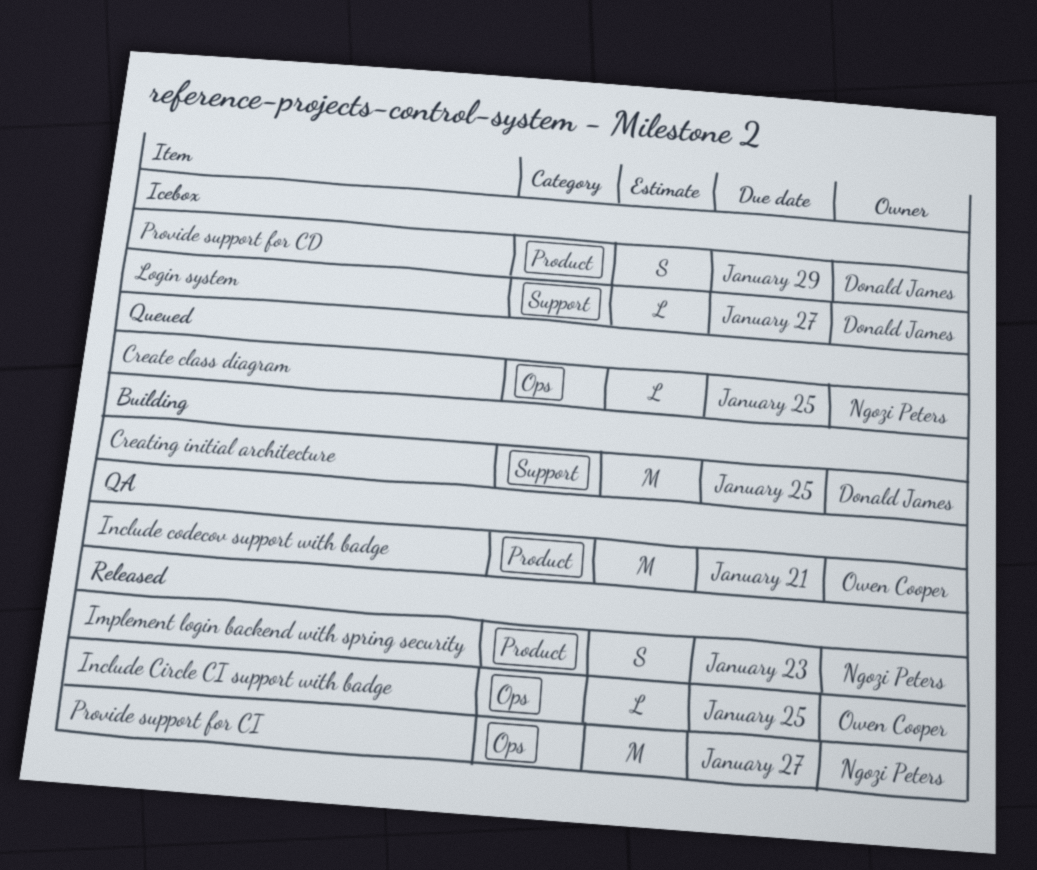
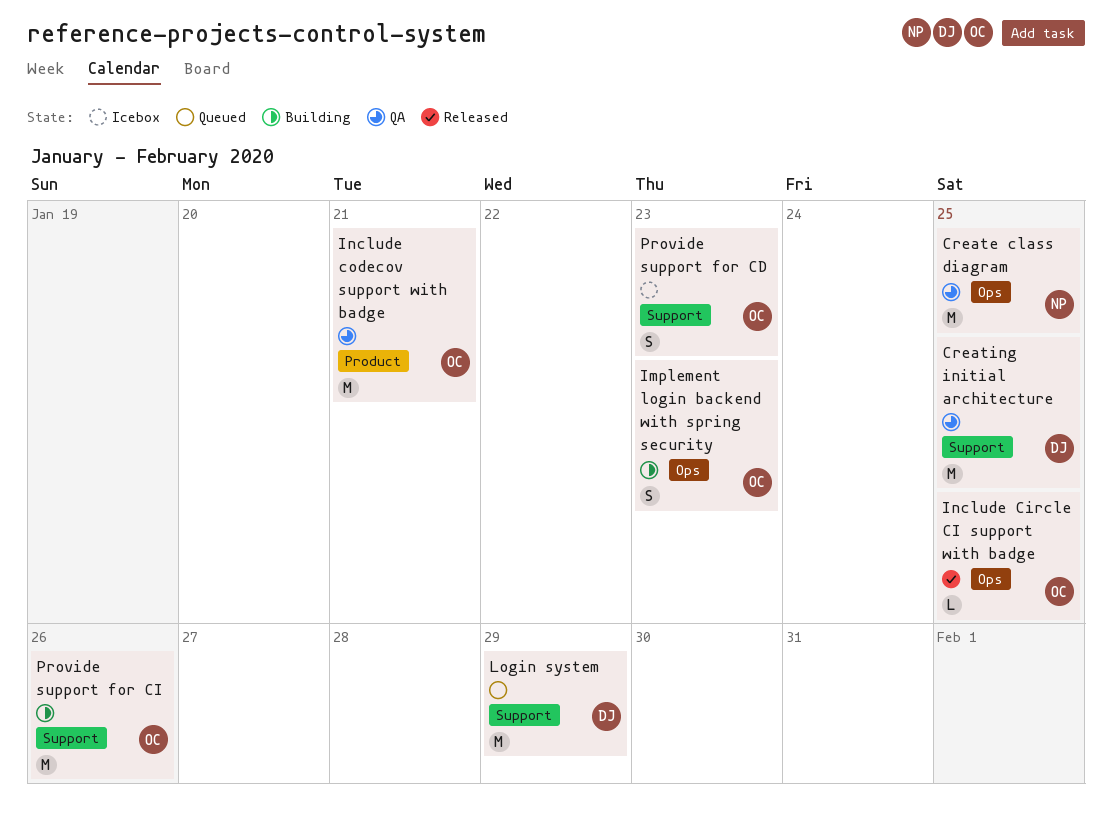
Create class diagram, status: Queued -> QA
Create class diagram, estimate: L -> M
Creating initial architecture, status: Building -> QA
Implement login backend with spring security, status: Released -> Building
Implement login backend with spring security, owner: Ngozi Peters -> Owen Cooper
Implement login backend with spring security, label: Product -> Ops
Login system, status: Icebox -> Queued
Login system, estimate: L -> M
Login system, due: Jan 27 -> Jan 29
Provide support for CD, owner: Donald James -> Owen Cooper
Provide support for CD, label: Product -> Support
Provide support for CD, due: Jan 29 -> Jan 23
Provide support for CI, status: Released -> Building
Provide support for CI, owner: Ngozi Peters -> Owen Cooper
Provide support for CI, label: Ops -> Support
Provide support for CI, due: Jan 27 -> Jan 26

